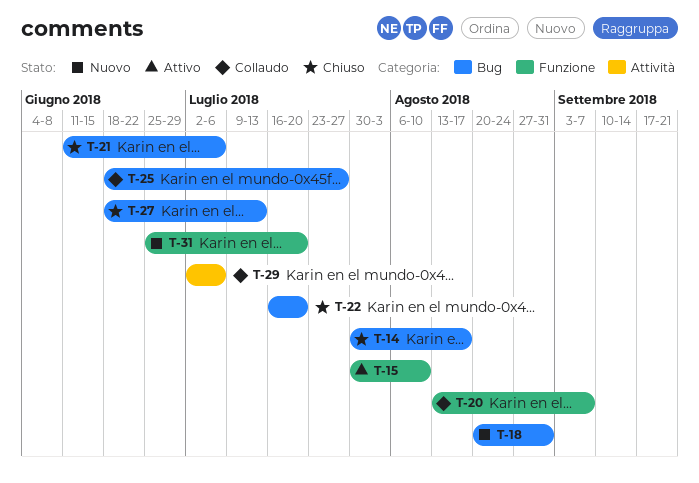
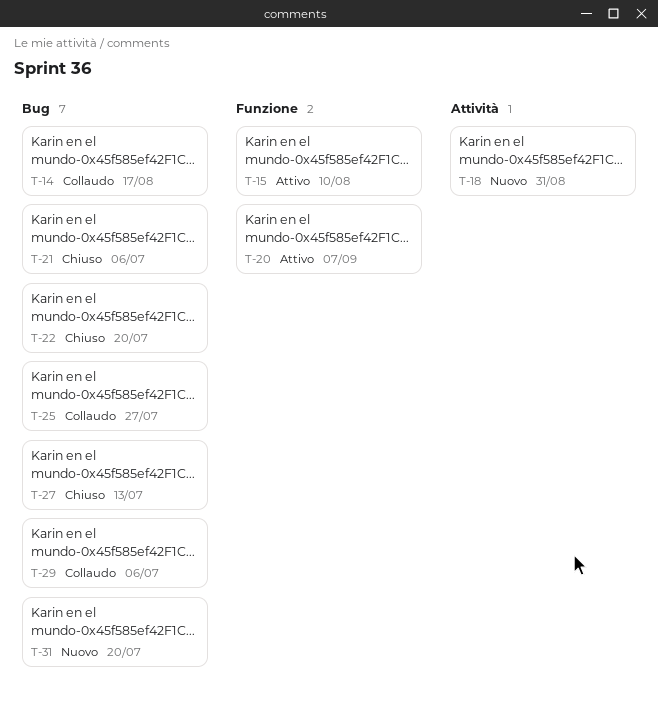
T-14, status: Chiuso -> Collaudo
T-18, label: Bug -> Attività
T-20, status: Collaudo -> Attivo
T-29, label: Attività -> Bug
T-31, label: Funzione -> Bug

